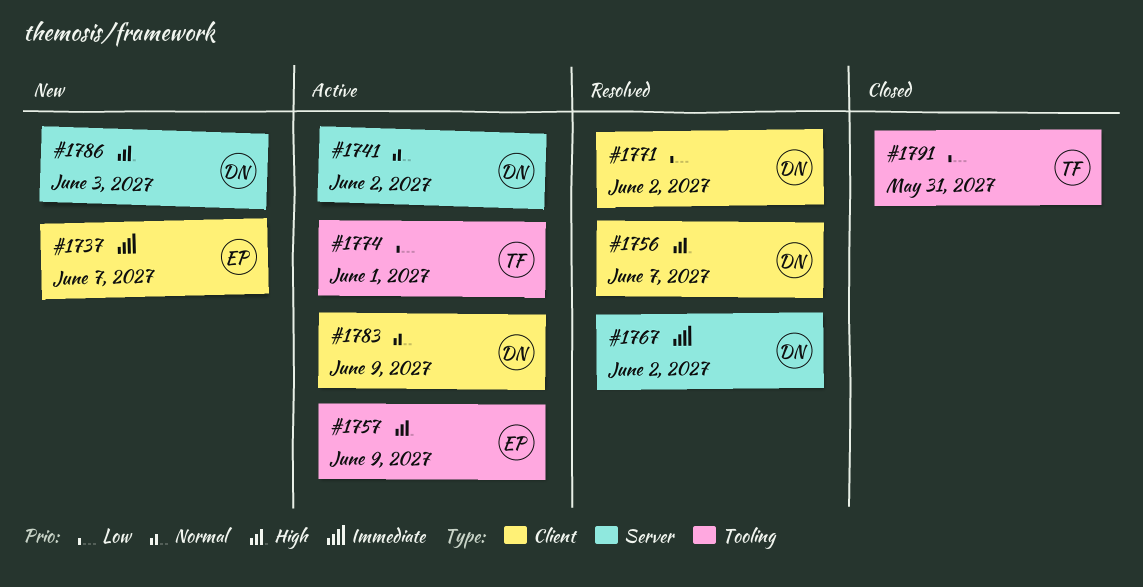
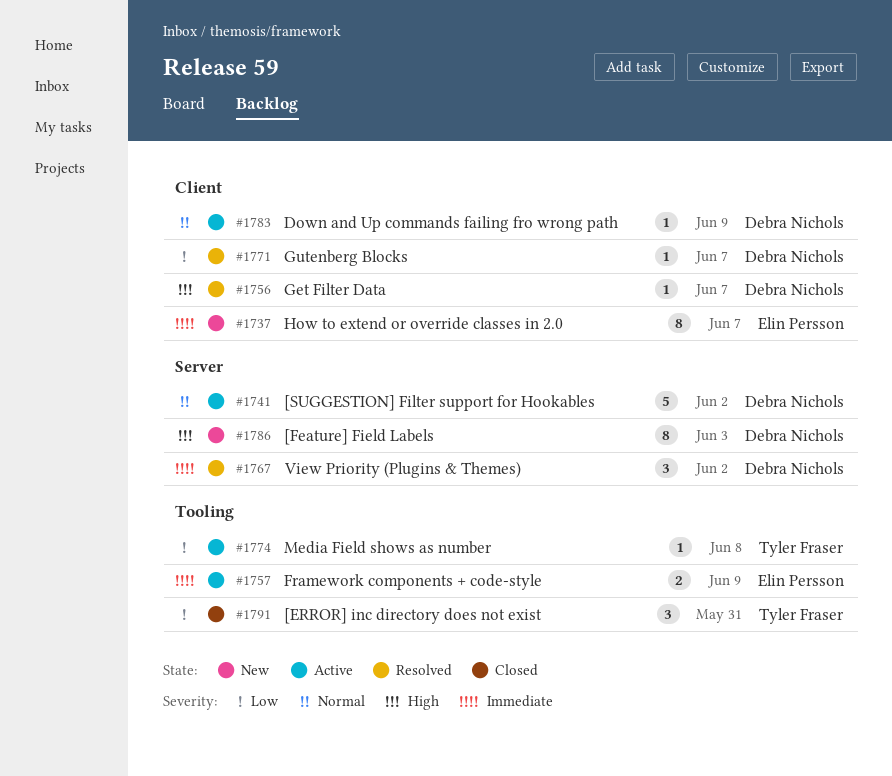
#1757, priority: High -> Immediate
#1771, due: Jun 2 -> Jun 7
#1774, due: Jun 1 -> Jun 8

